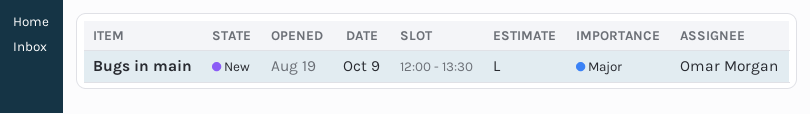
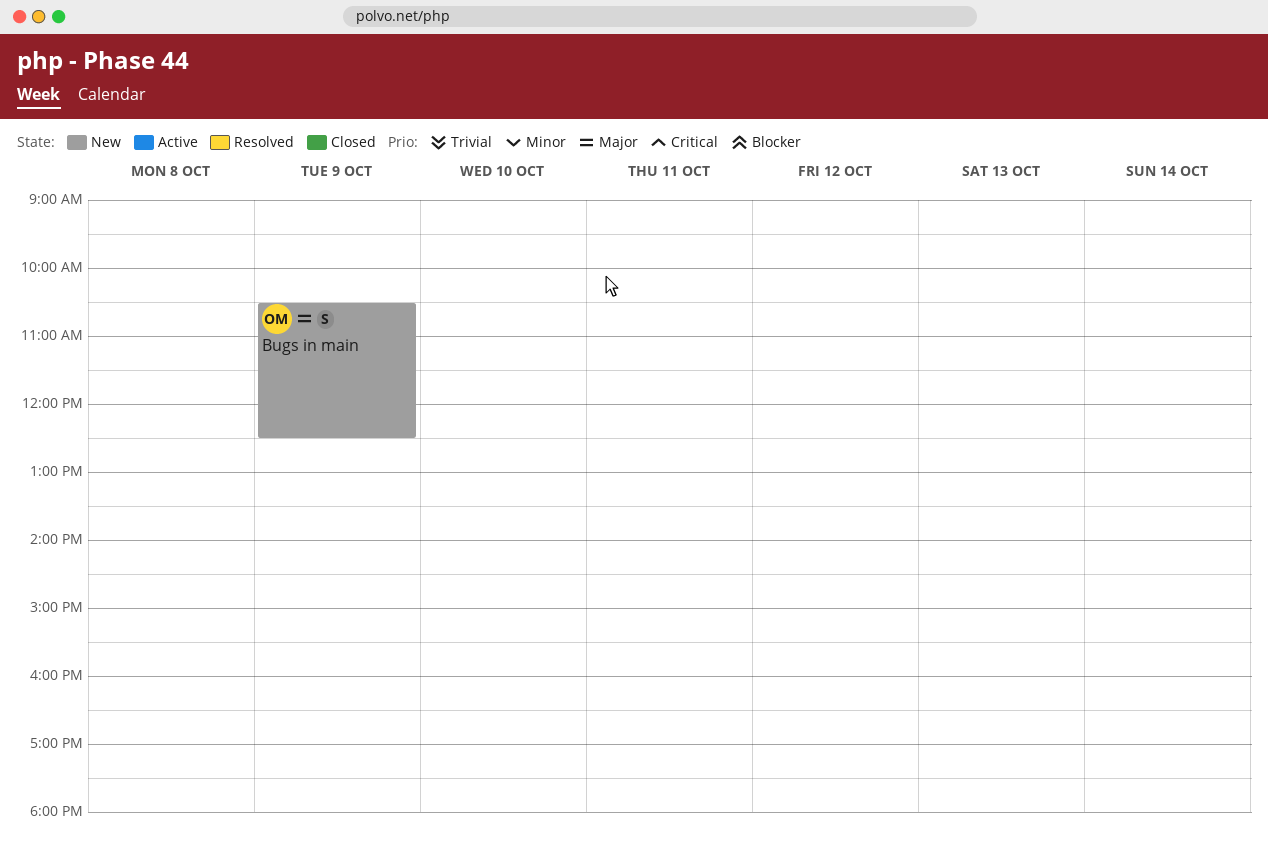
Bugs in main, estimate: L -> S
Bugs in main, begins: 12:00 -> 10:30
Bugs in main, ends: 13:30 -> 12:30

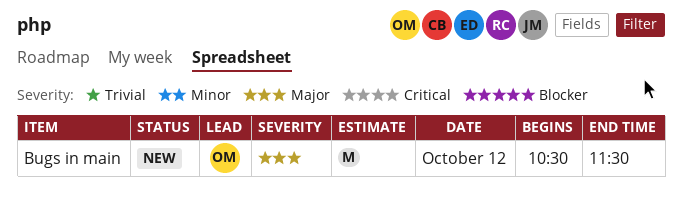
Bugs in main, estimate: S -> M
Bugs in main, day: Oct 9 -> Oct 12
Bugs in main, ends: 12:30 -> 11:30

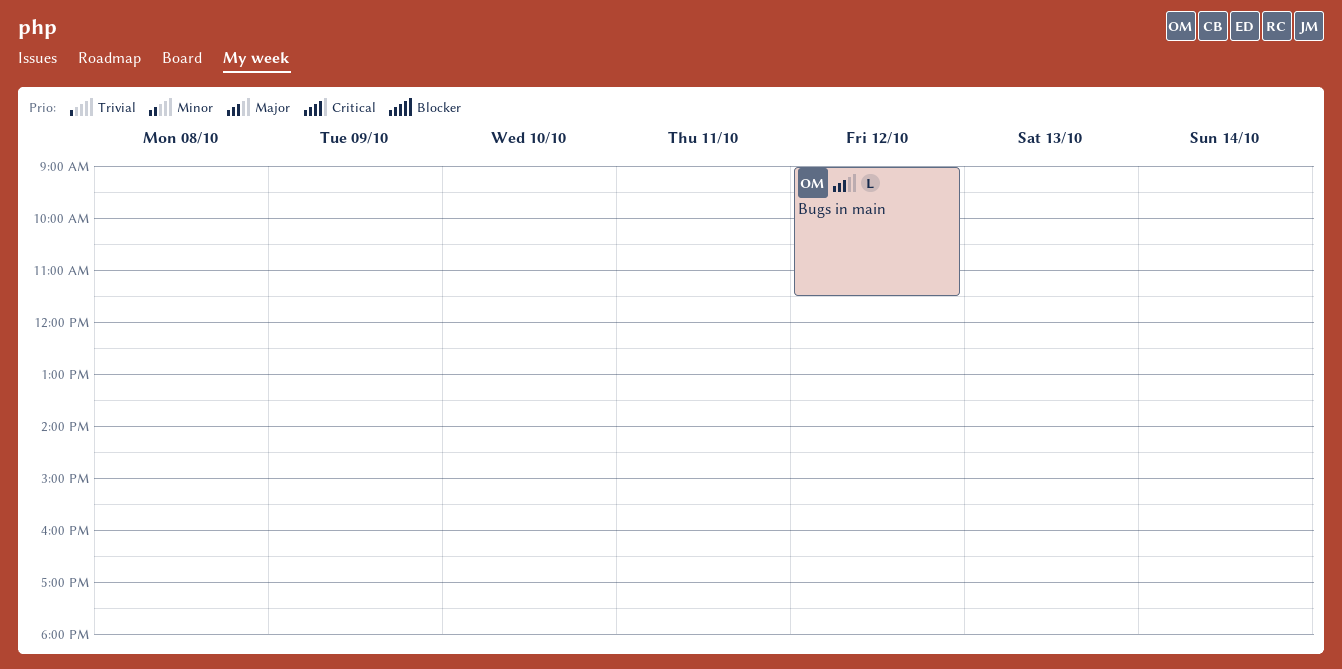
Bugs in main, estimate: M -> L
Bugs in main, begins: 10:30 -> 09:00

